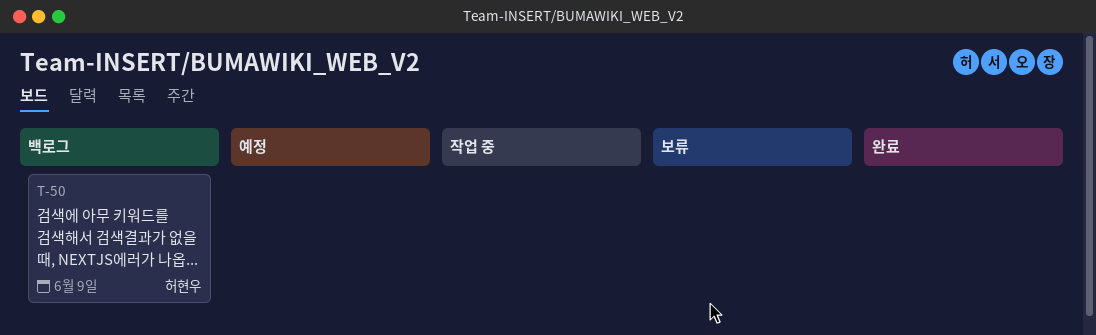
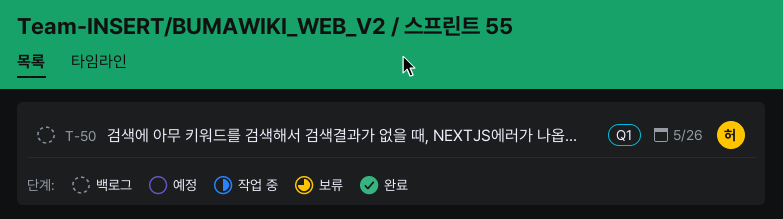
T-50, due: Jun 9 -> May 26

